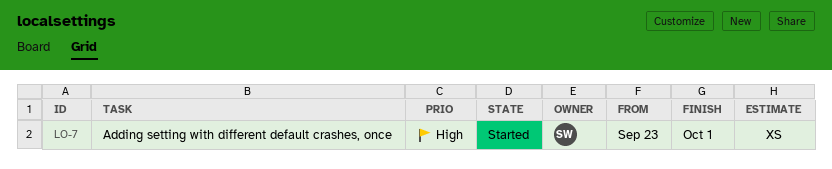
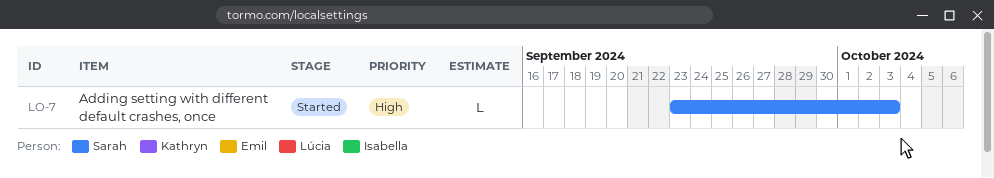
LO-7, estimate: XS -> L
LO-7, due: Oct 1 -> Oct 3

